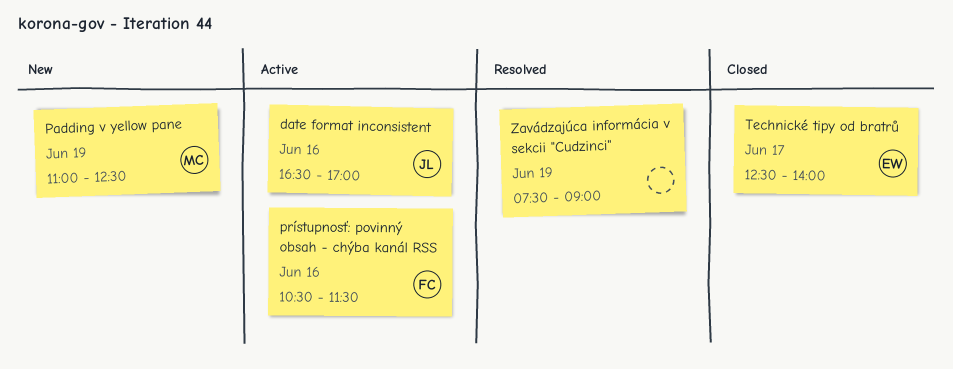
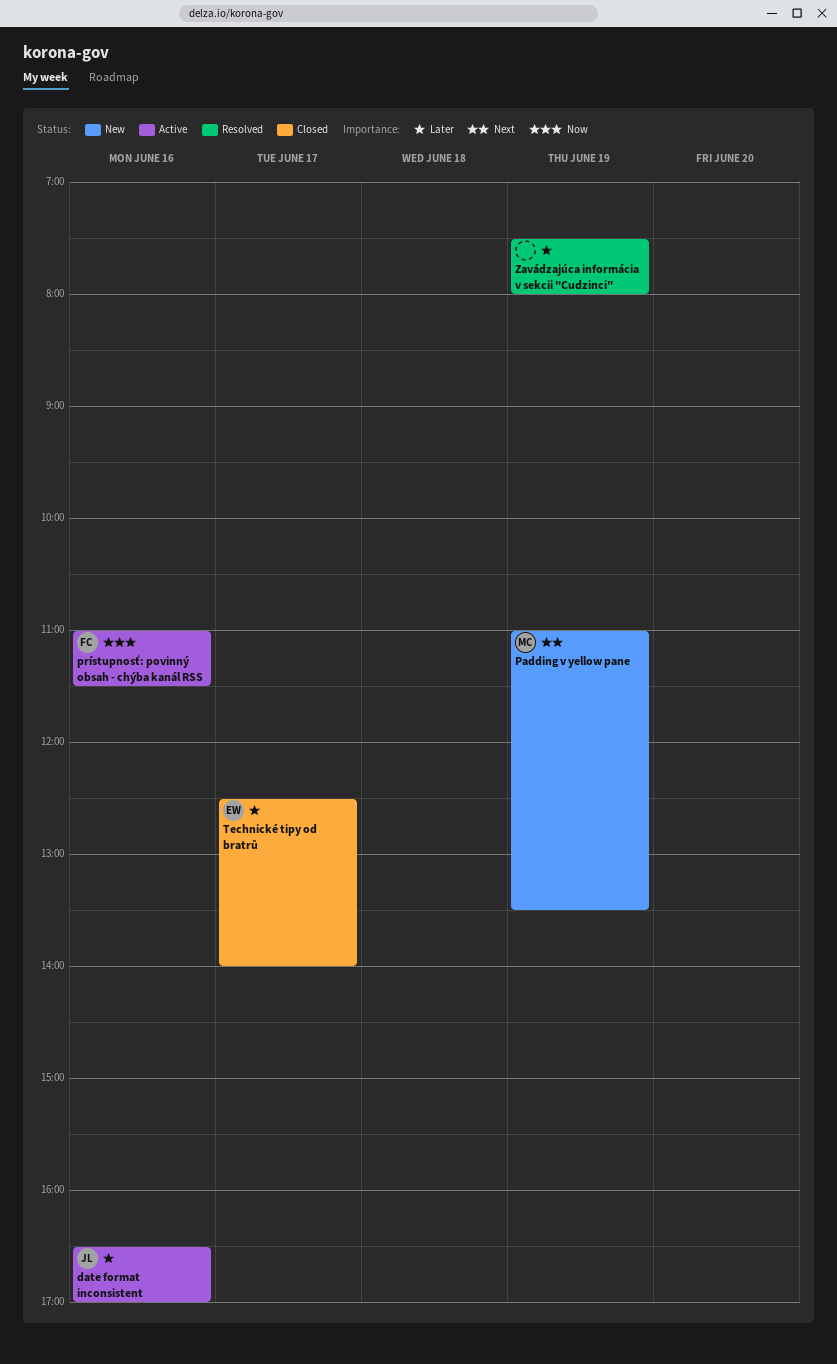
Padding v yellow pane, ends: 12:30 -> 13:30
prístupnosť: povinný obsah - chýba kanál RSS, begins: 10:30 -> 11:00
Zavádzajúca informácia v sekcii "Cudzinci", ends: 09:00 -> 08:00

